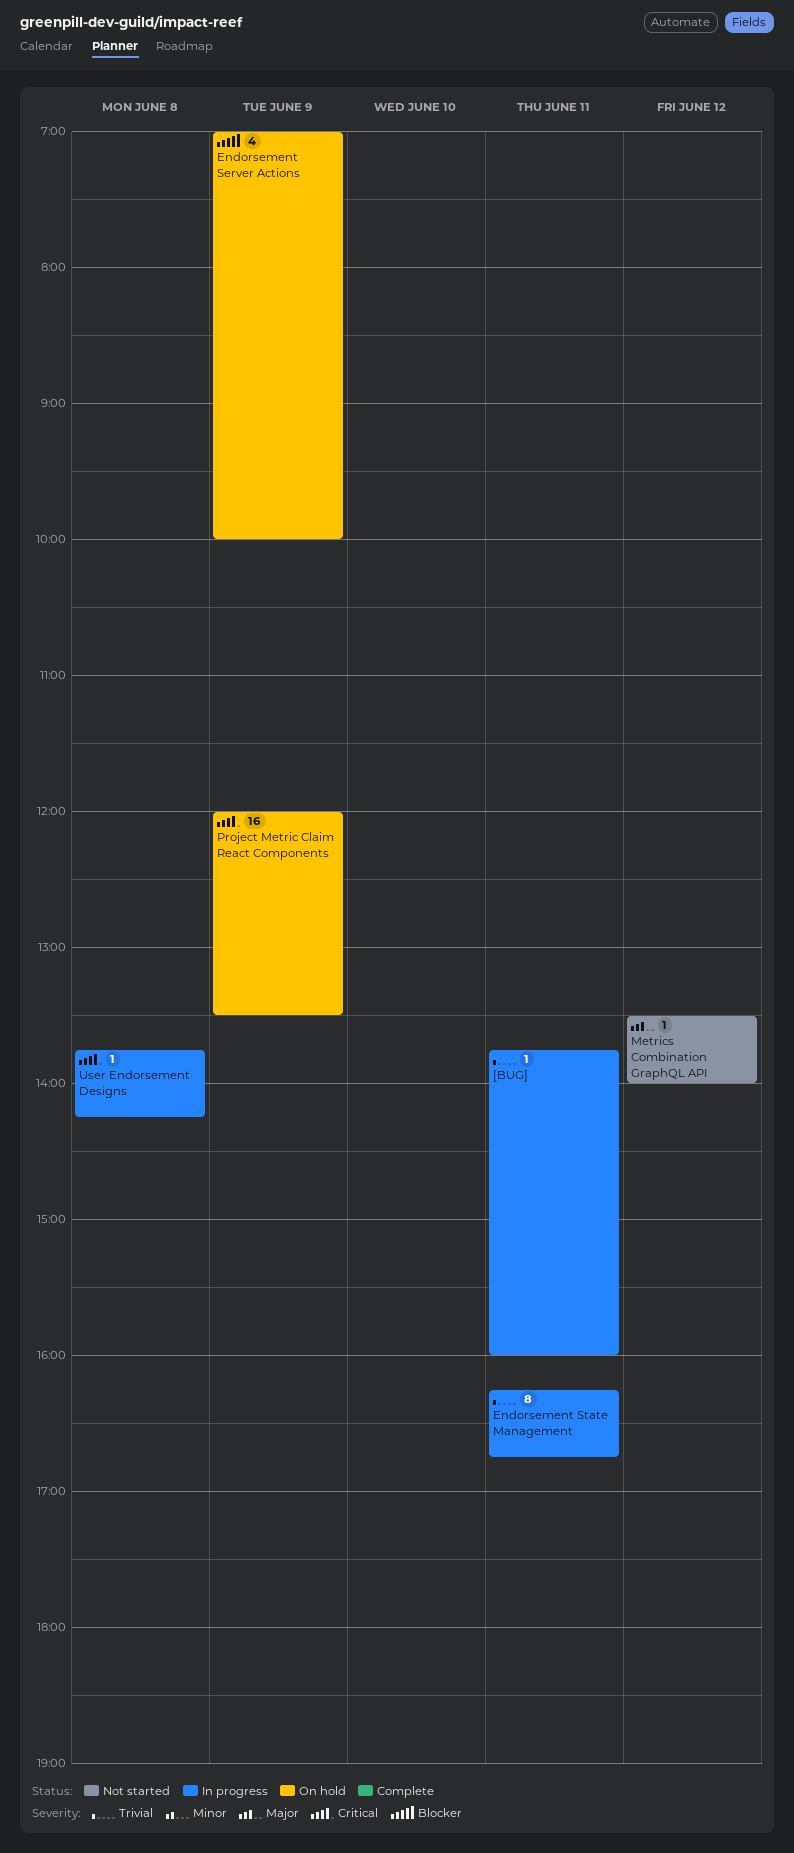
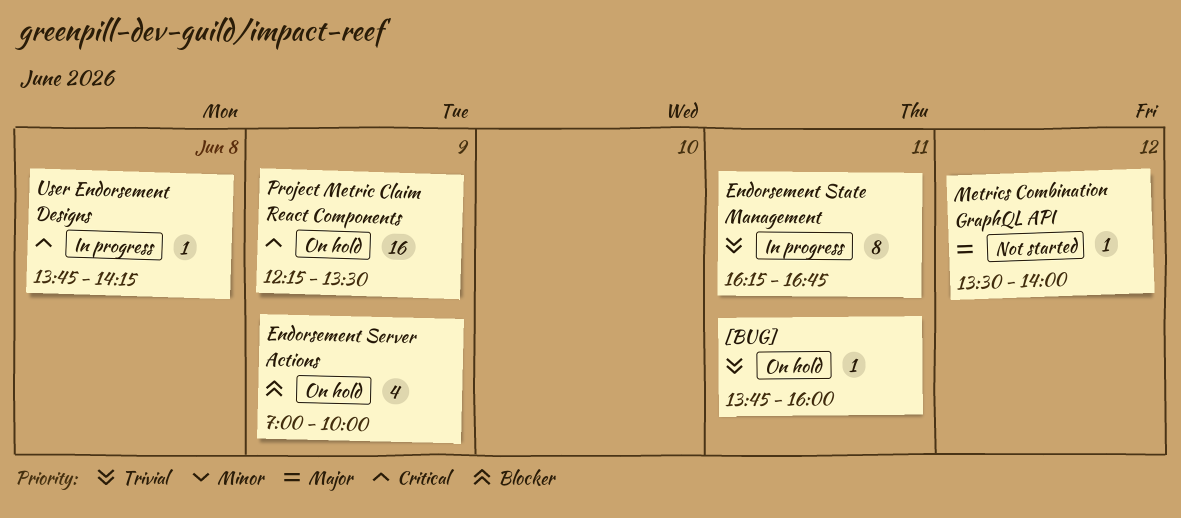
[BUG], status: In progress -> On hold
Project Metric Claim React Components, begins: 12:00 -> 12:15

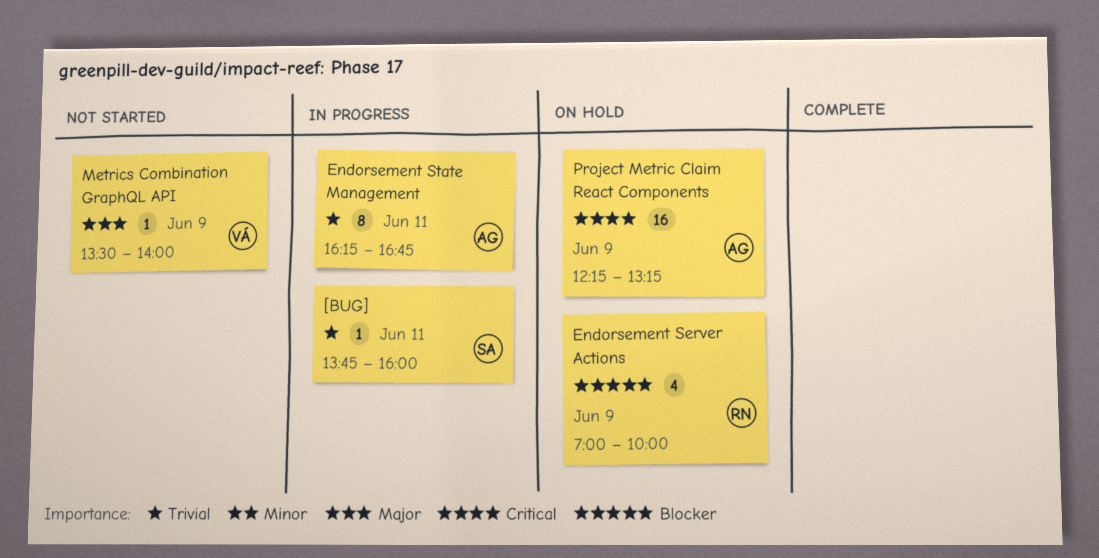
[BUG], status: On hold -> In progress
Metrics Combination GraphQL API, day: Jun 12 -> Jun 9
Project Metric Claim React Components, ends: 13:30 -> 13:15
User Endorsement Designs: present -> none

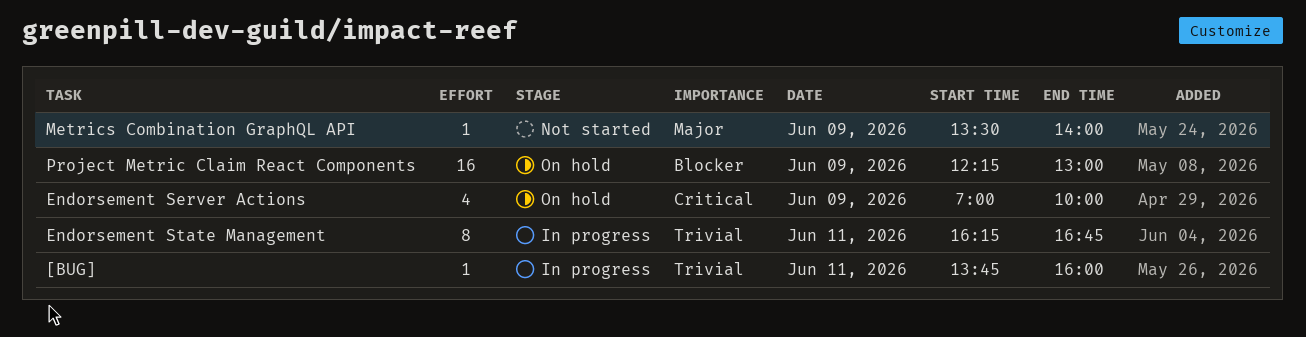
Endorsement Server Actions, priority: Blocker -> Critical
Project Metric Claim React Components, priority: Critical -> Blocker
Project Metric Claim React Components, ends: 13:15 -> 13:00

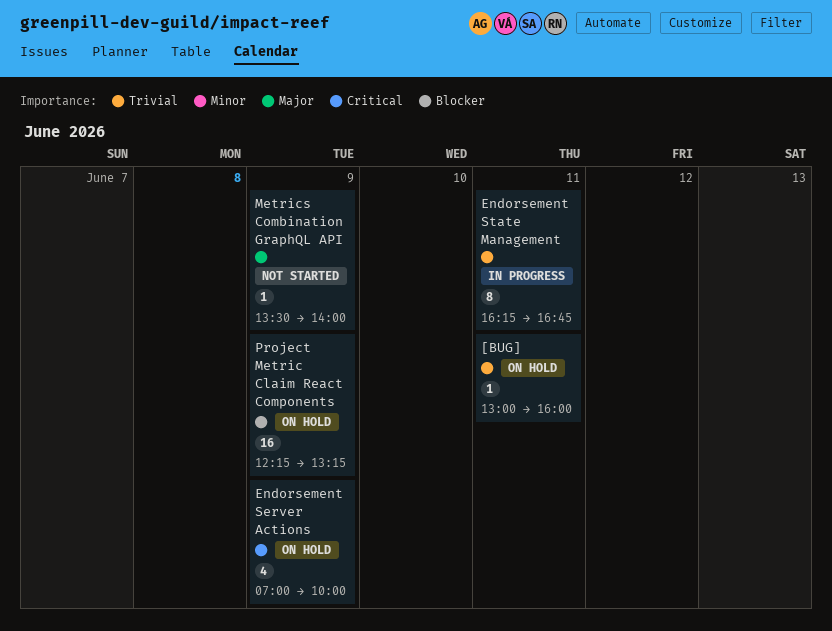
[BUG], status: In progress -> On hold
[BUG], begins: 13:45 -> 13:00
Project Metric Claim React Components, ends: 13:00 -> 13:15

